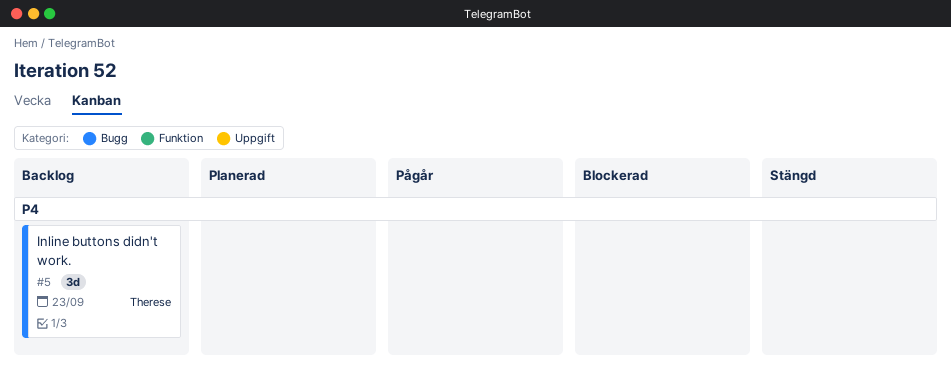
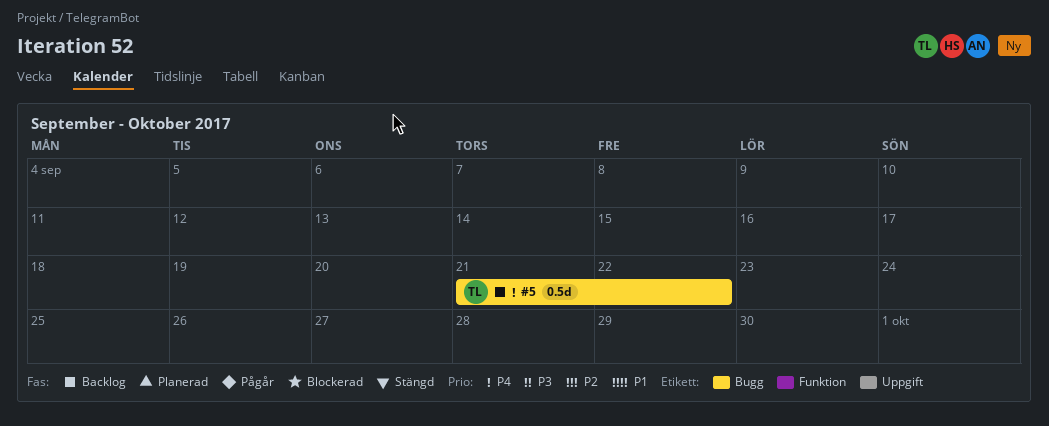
#5, estimate: 3d -> 0.5d
#5, due: Sep 23 -> Sep 22

